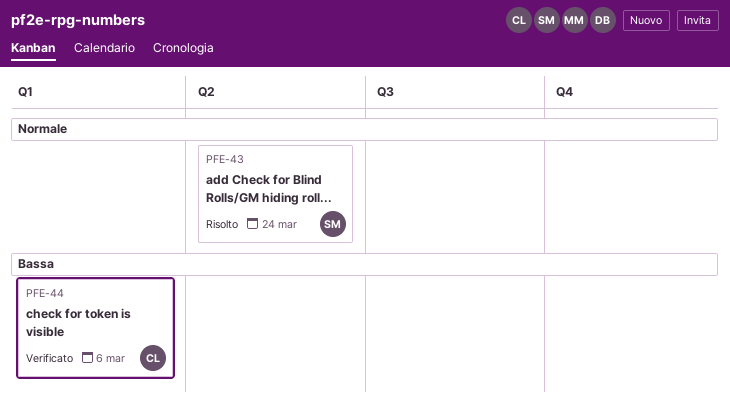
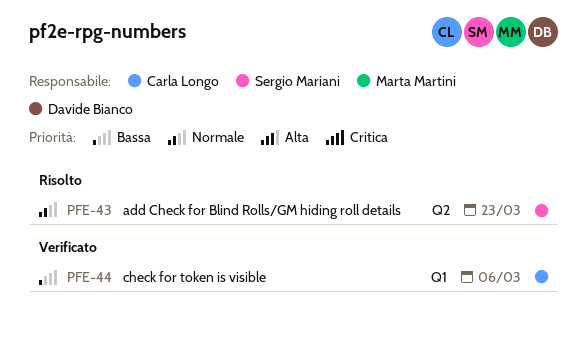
PFE-43, due: Mar 24 -> Mar 23

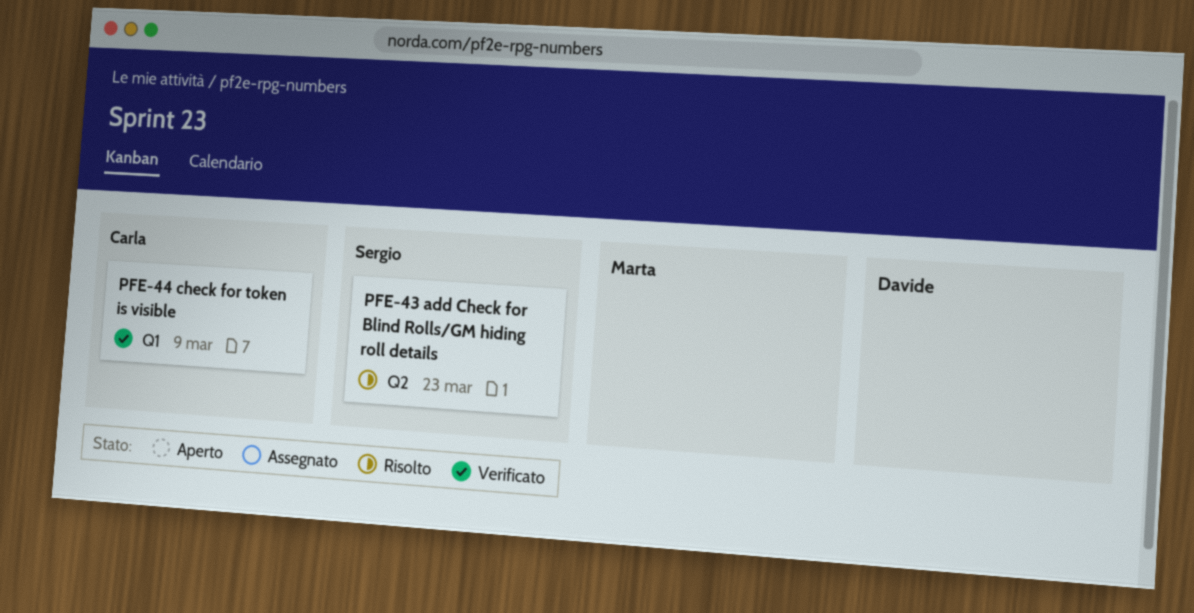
PFE-44, due: Mar 6 -> Mar 9

